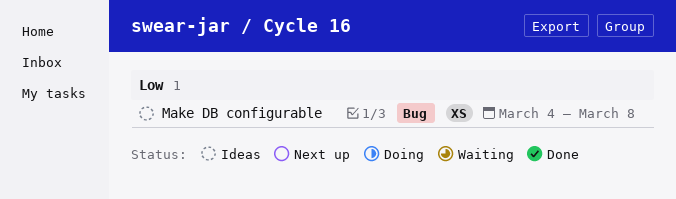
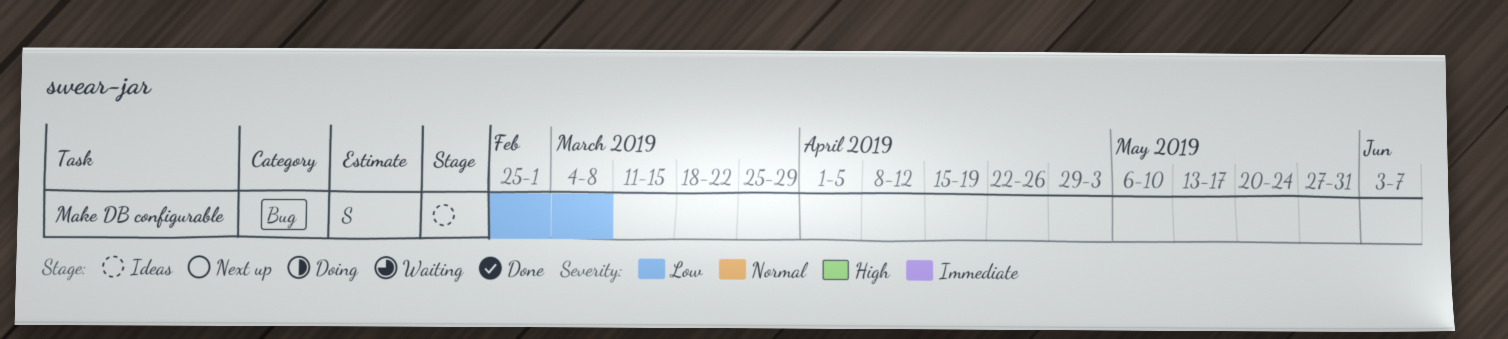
Make DB configurable, estimate: XS -> S
Make DB configurable, start: Mar 4 -> Feb 25

